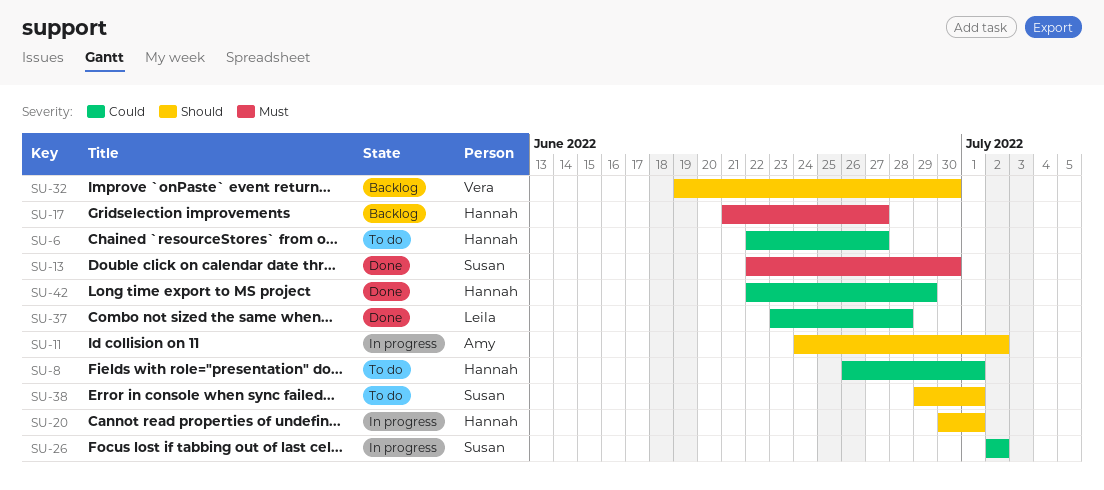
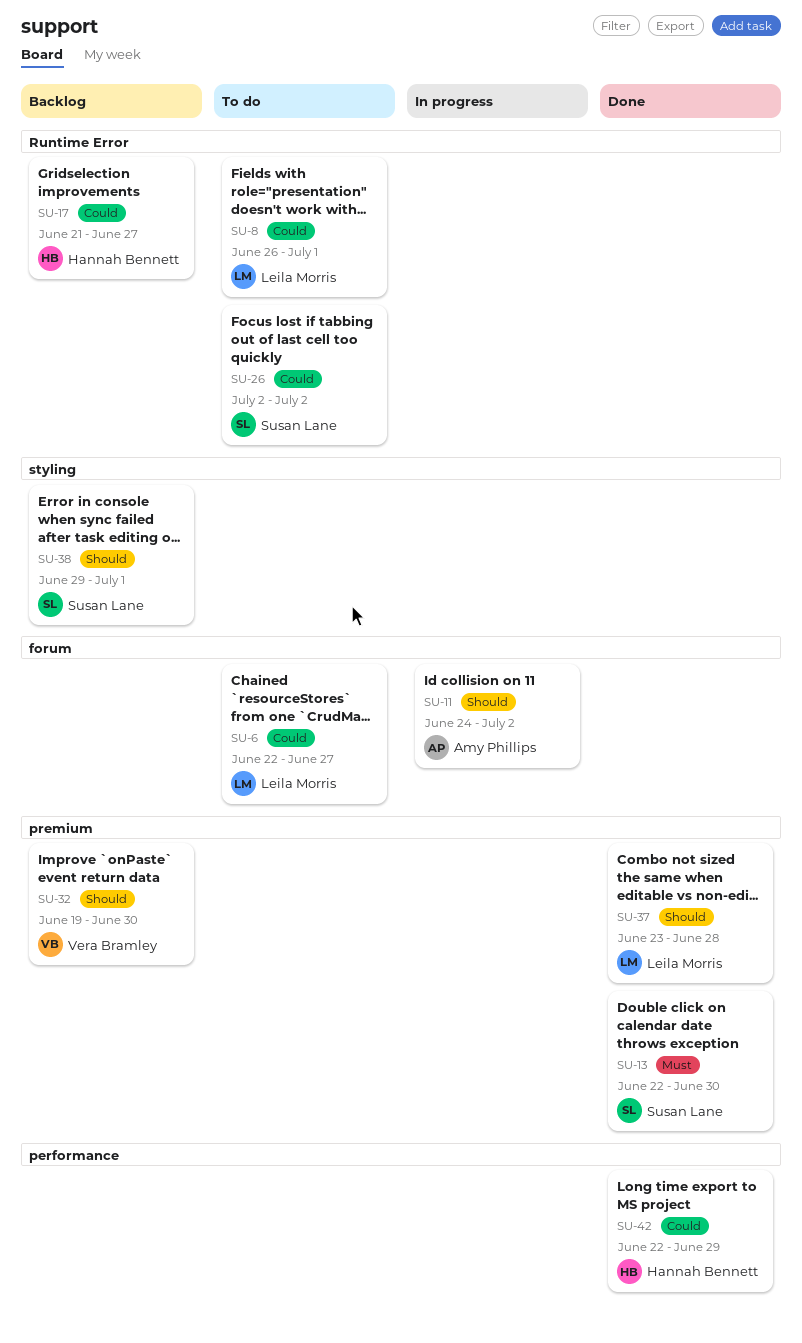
SU-6, owner: Hannah Bennett -> Leila Morris
SU-8, owner: Hannah Bennett -> Leila Morris
SU-17, priority: Must -> Could
SU-20: present -> none
SU-26, status: In progress -> To do
SU-37, priority: Could -> Should
SU-38, status: To do -> Backlog

